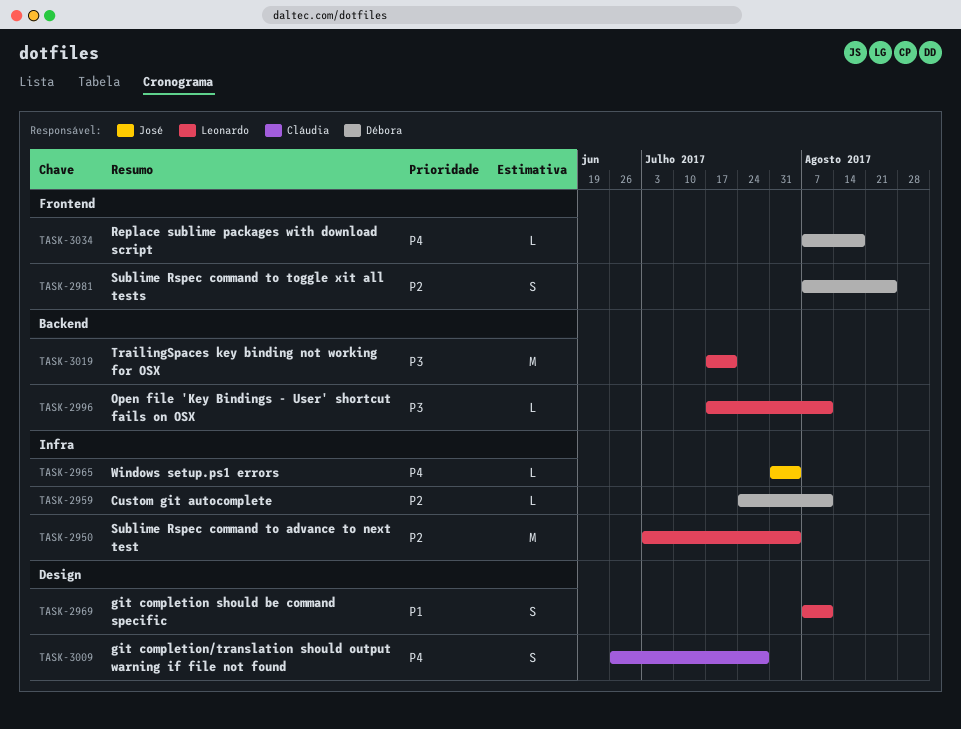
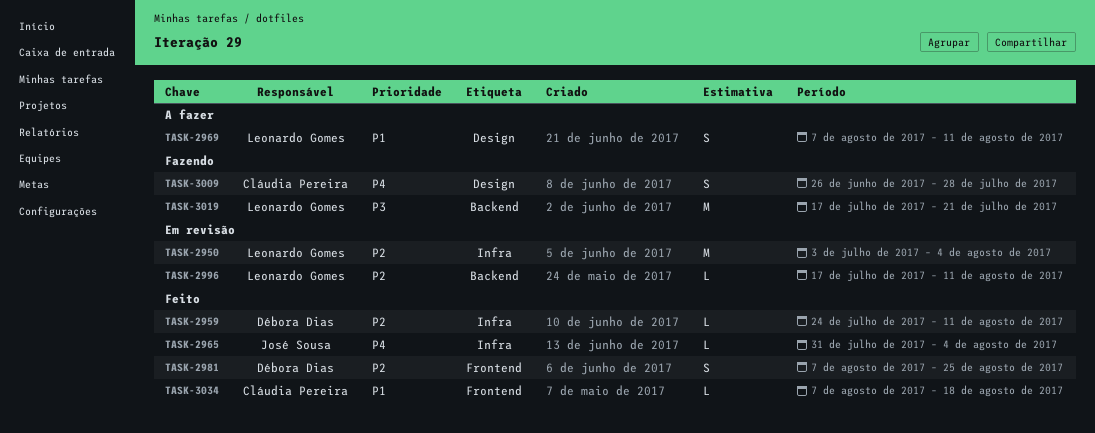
TASK-2996, priority: P3 -> P2
TASK-3034, owner: Débora Dias -> Cláudia Pereira
TASK-3034, priority: P4 -> P1

